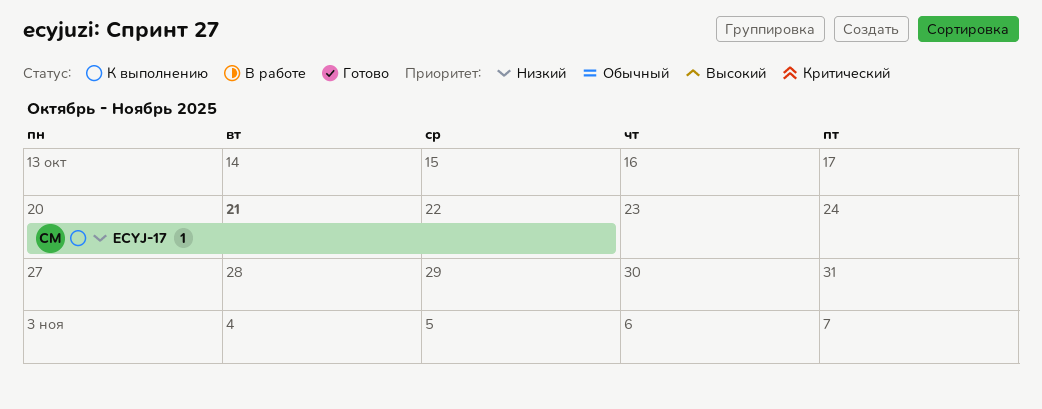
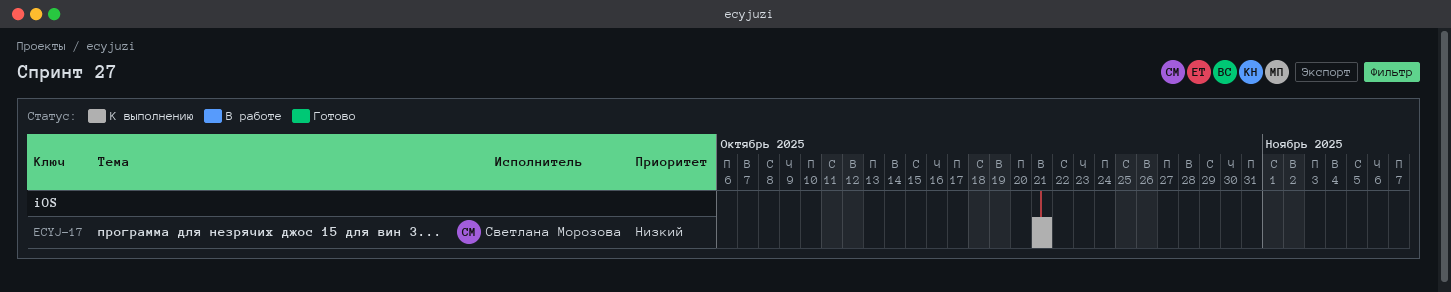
ECYJ-17, start: Oct 20 -> Oct 21
ECYJ-17, due: Oct 22 -> Oct 21

